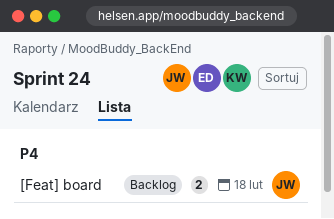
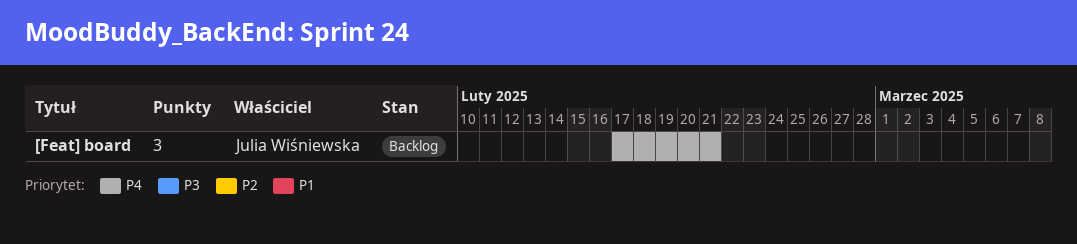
[Feat] board, estimate: 2 -> 3
[Feat] board, due: Feb 18 -> Feb 21

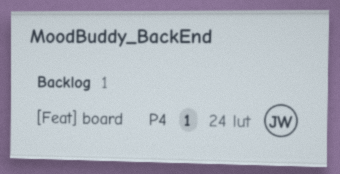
[Feat] board, estimate: 3 -> 1
[Feat] board, due: Feb 21 -> Feb 24

